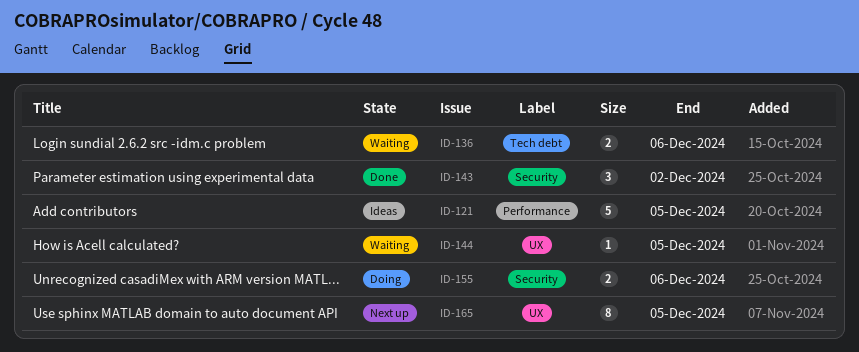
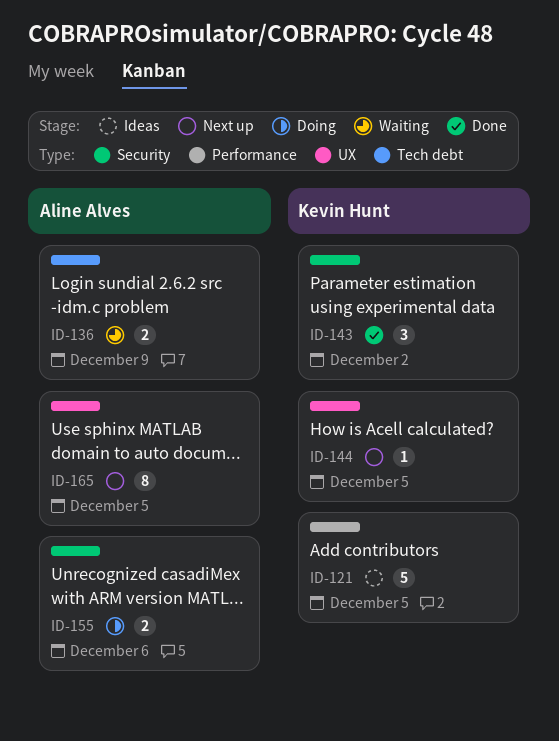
ID-136, due: Dec 6 -> Dec 9
ID-144, status: Waiting -> Next up

